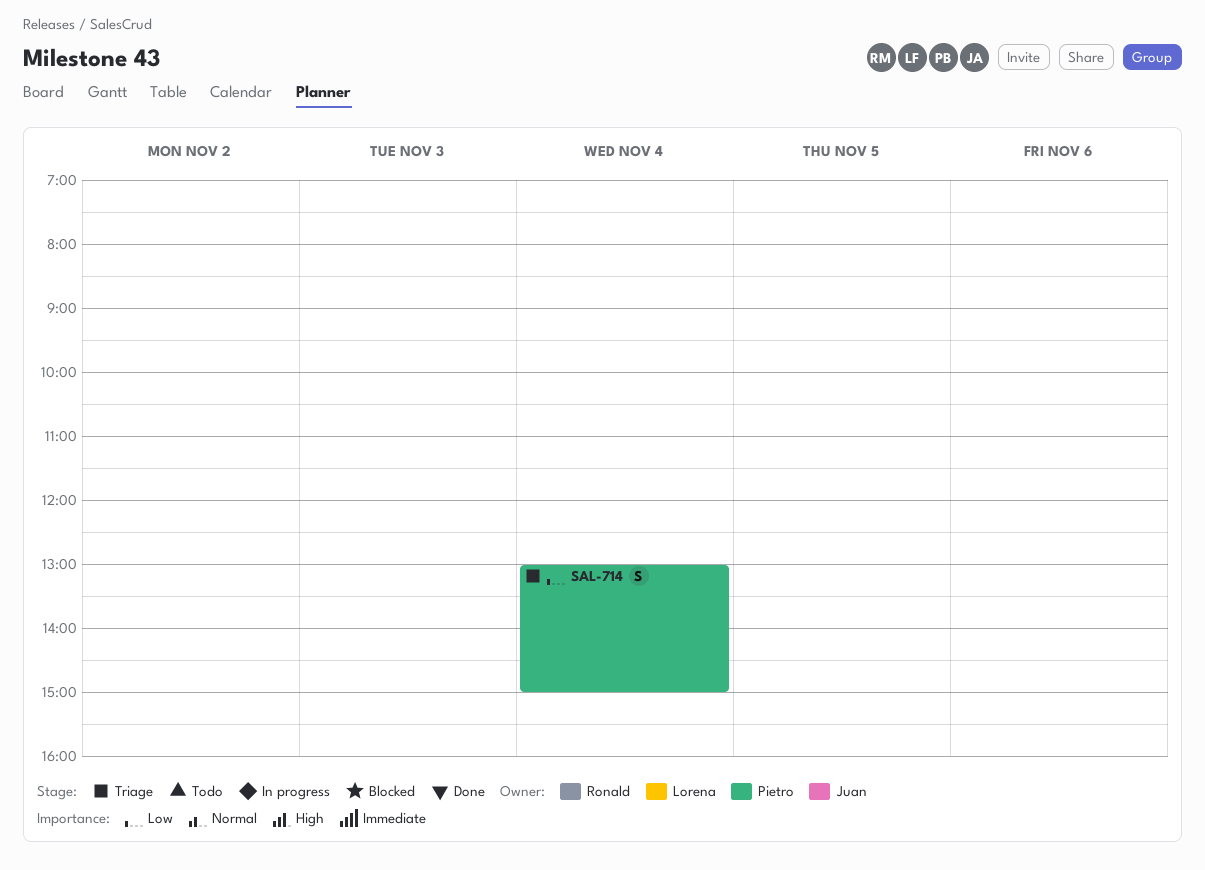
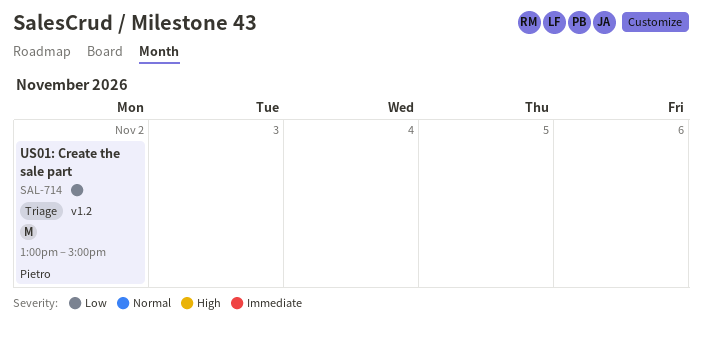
SAL-714, estimate: S -> M
SAL-714, day: Nov 4 -> Nov 2

